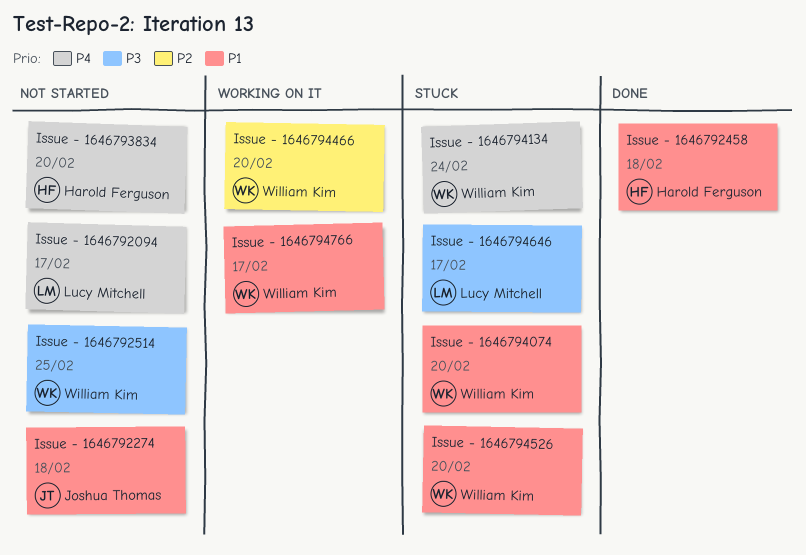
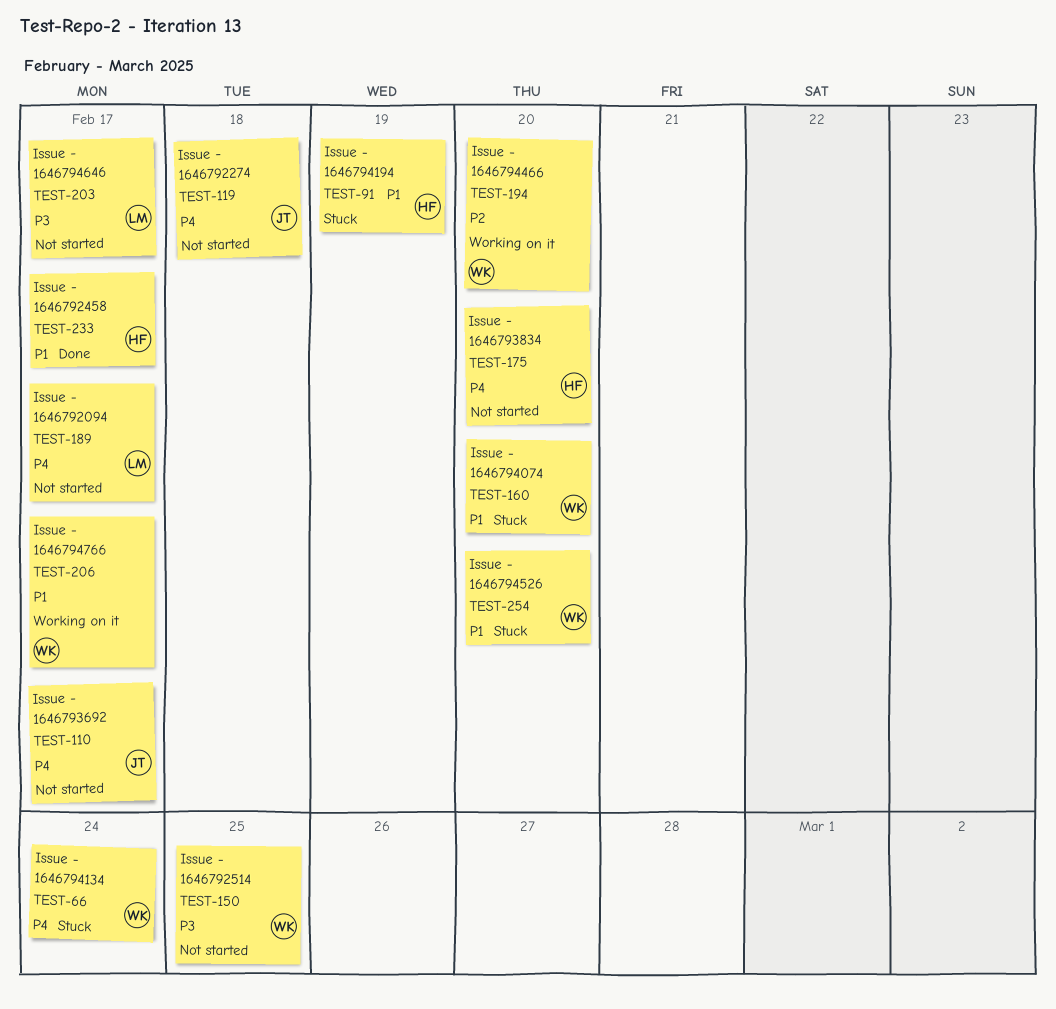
Issue - 1646792274, priority: P1 -> P4
Issue - 1646792458, due: Feb 18 -> Feb 17
Issue - 1646793692: none -> present
Issue - 1646794194: none -> present
Issue - 1646794646, status: Stuck -> Not started

